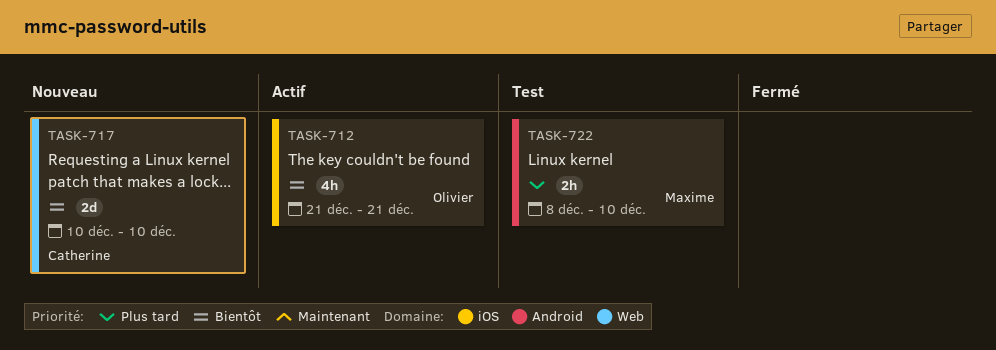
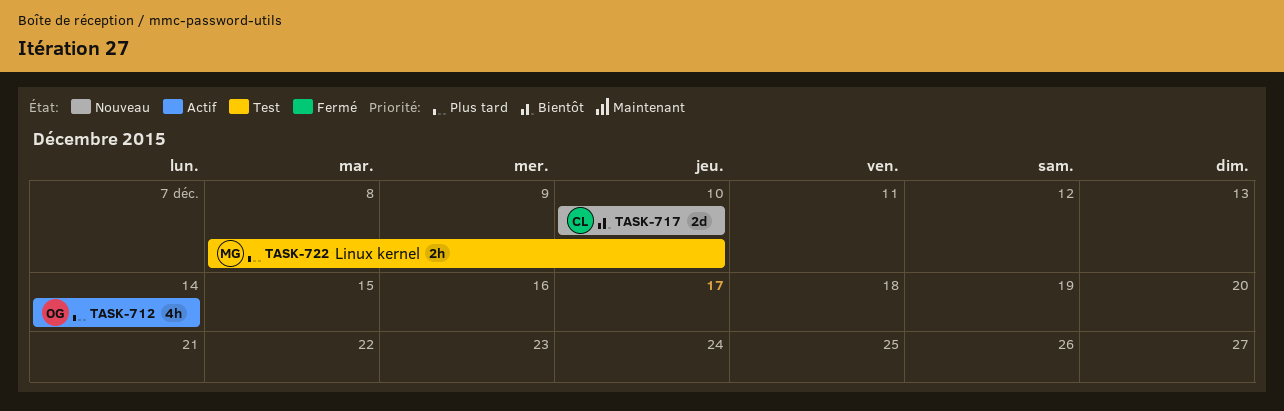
TASK-712, priority: Bientôt -> Plus tard
TASK-712, start: Dec 21 -> Dec 14
TASK-712, due: Dec 21 -> Dec 14

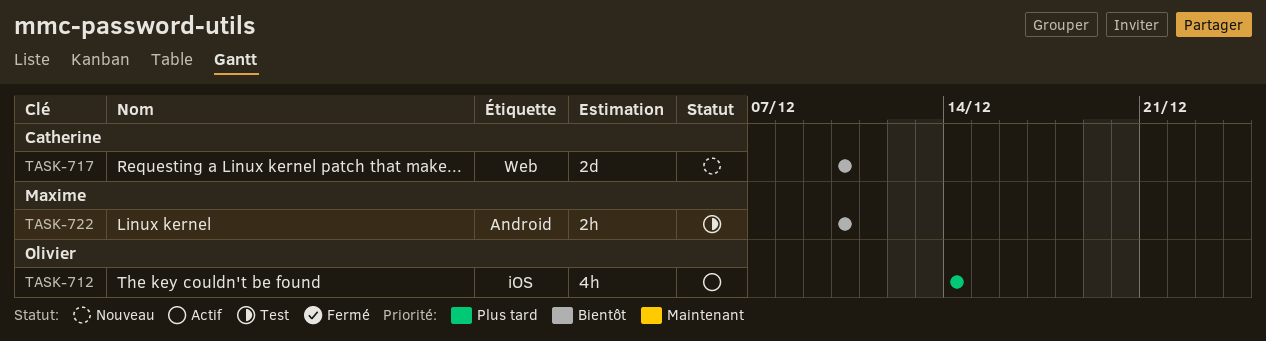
TASK-722, priority: Plus tard -> Bientôt
TASK-722, start: Dec 8 -> Dec 10

